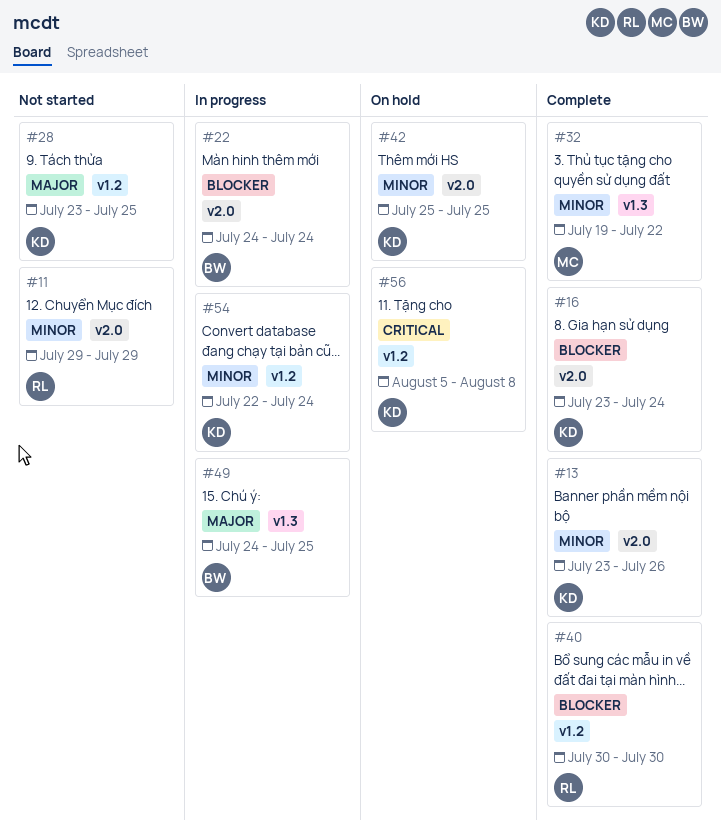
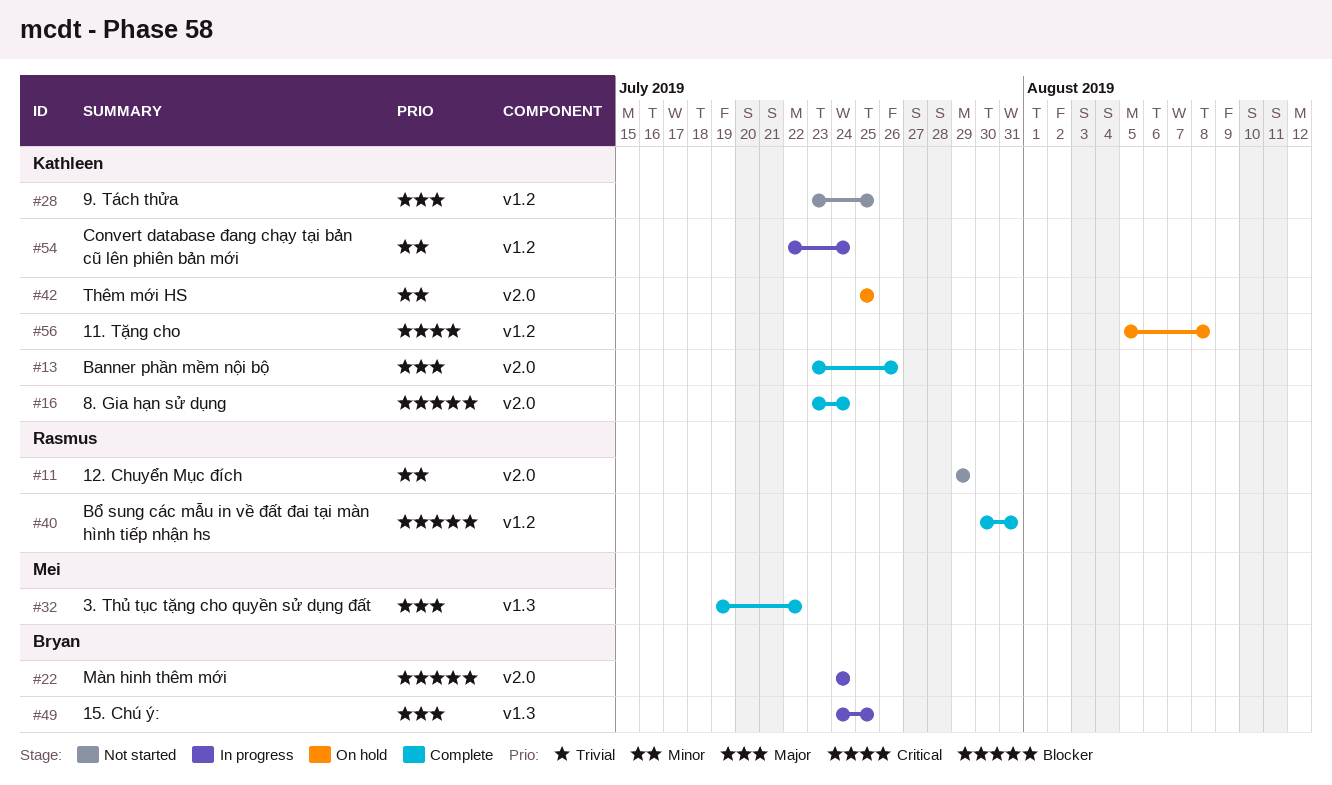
#13, priority: Minor -> Major
#32, priority: Minor -> Major
#40, due: Jul 30 -> Jul 31

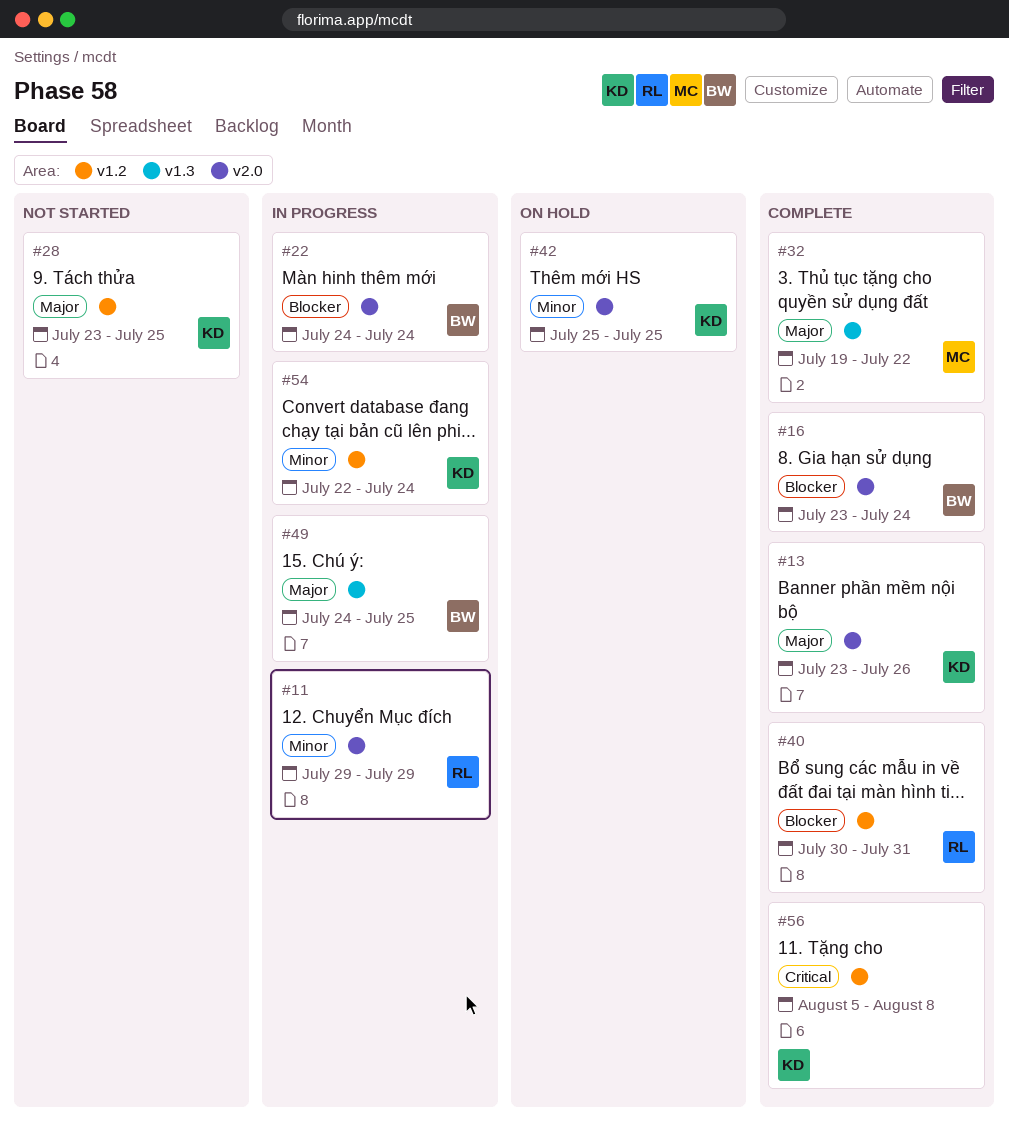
#11, status: Not started -> In progress
#16, owner: Kathleen -> Bryan
#56, status: On hold -> Complete

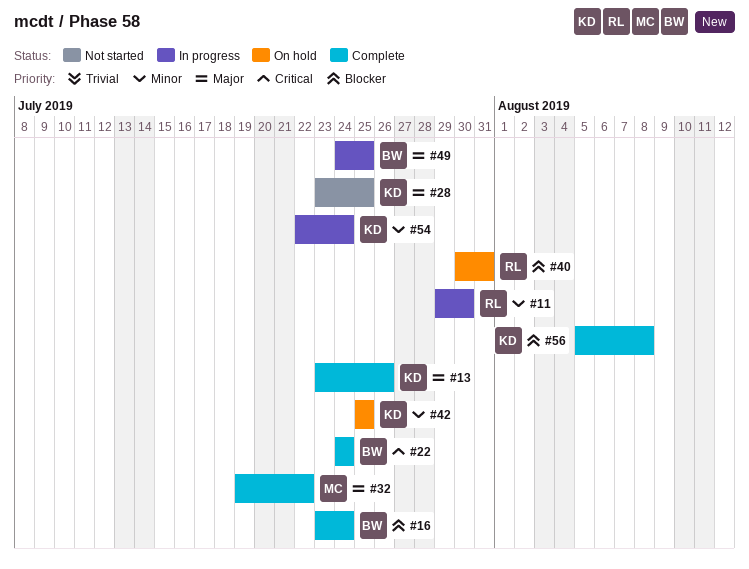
#11, due: Jul 29 -> Jul 30
#22, status: In progress -> Complete
#22, priority: Blocker -> Critical
#40, status: Complete -> On hold
#56, priority: Critical -> Blocker

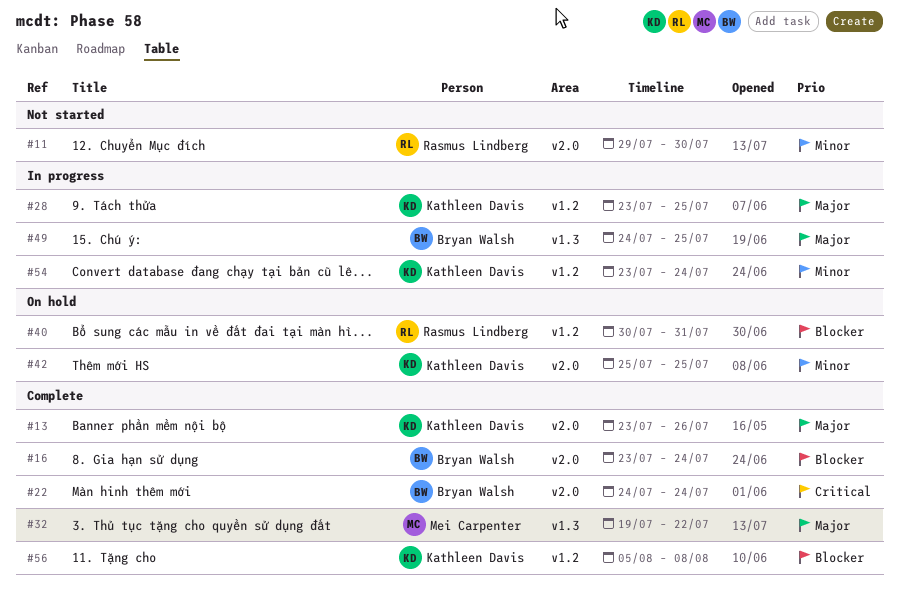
#11, status: In progress -> Not started
#28, status: Not started -> In progress
#54, start: Jul 22 -> Jul 23

